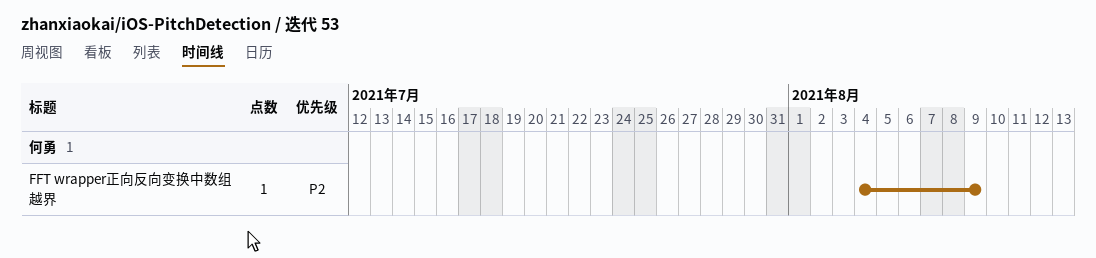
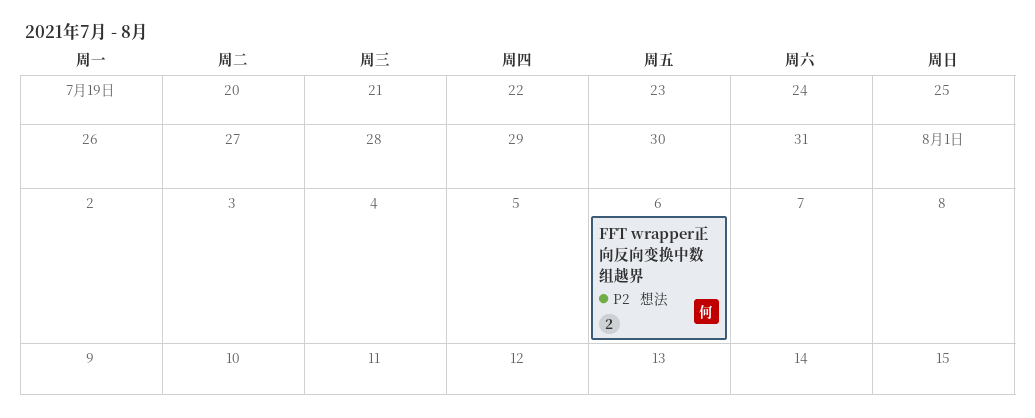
FFT wrapper正向反向变换中数组越界, estimate: 1 -> 2
FFT wrapper正向反向变换中数组越界, due: Aug 9 -> Aug 6

